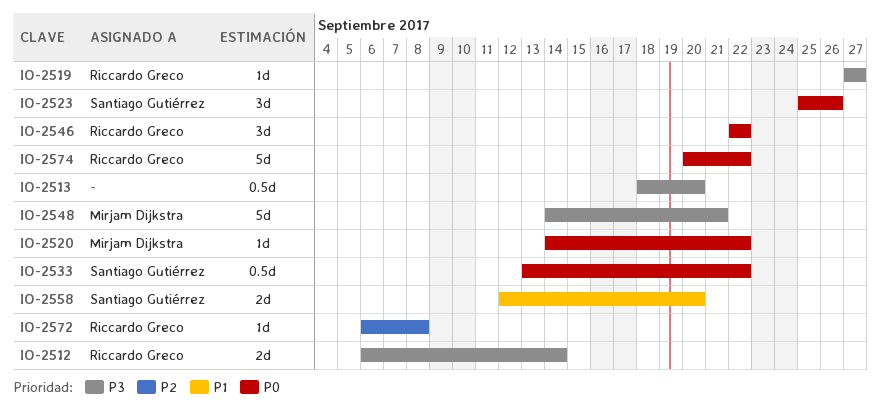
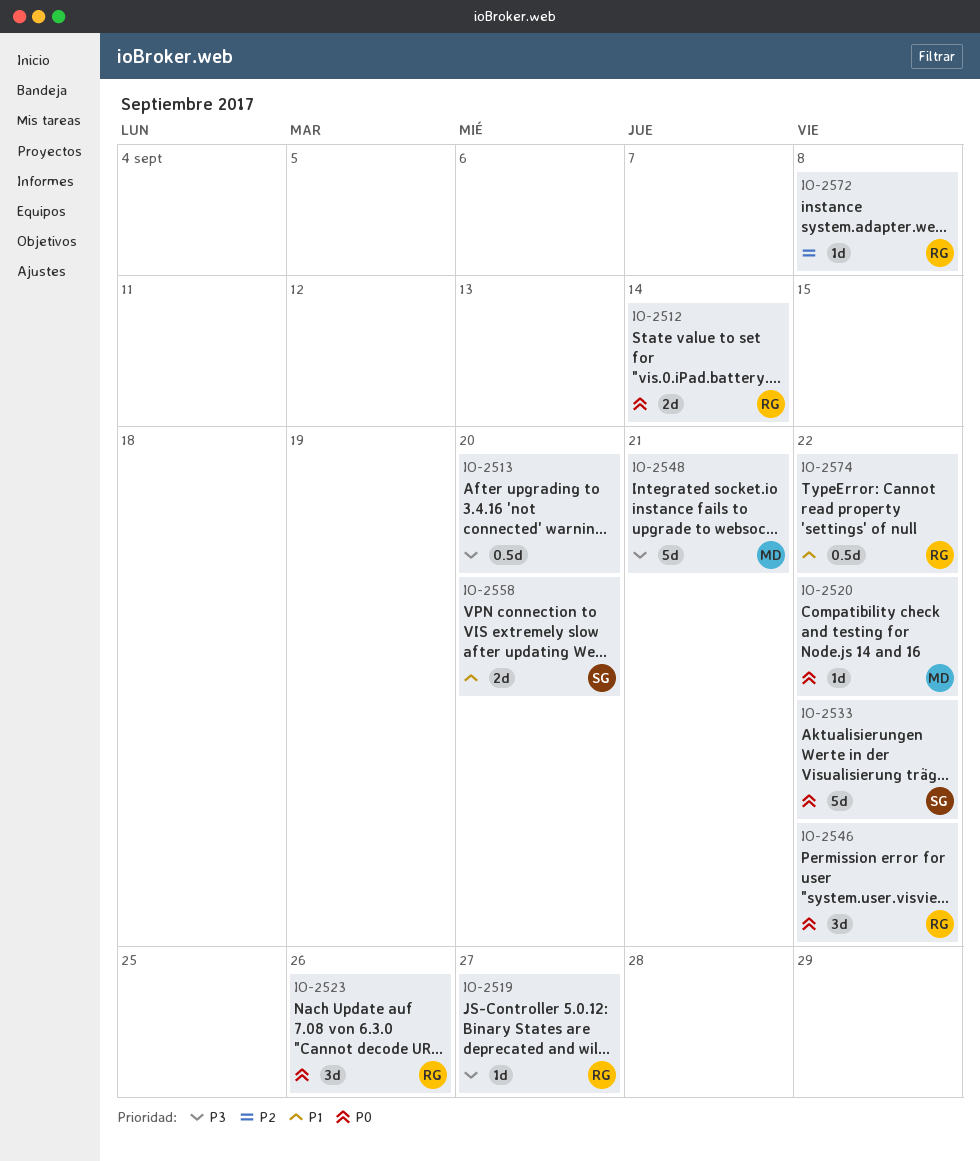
IO-2512, priority: P3 -> P0
IO-2523, owner: Santiago Gutiérrez -> Riccardo Greco
IO-2533, estimate: 0.5d -> 5d
IO-2574, priority: P0 -> P1
IO-2574, estimate: 5d -> 0.5d

